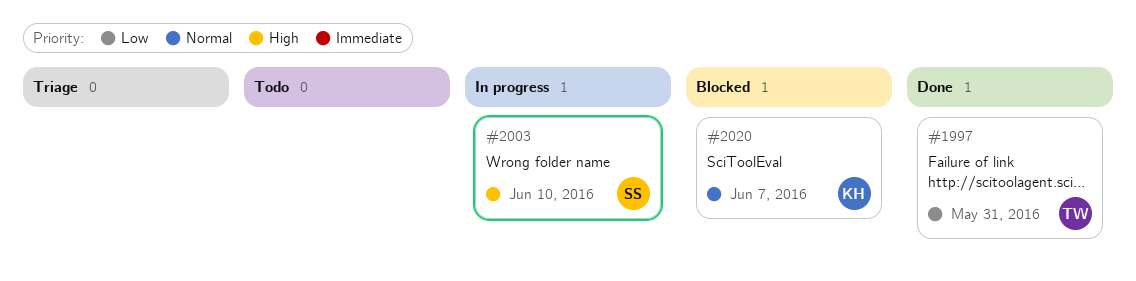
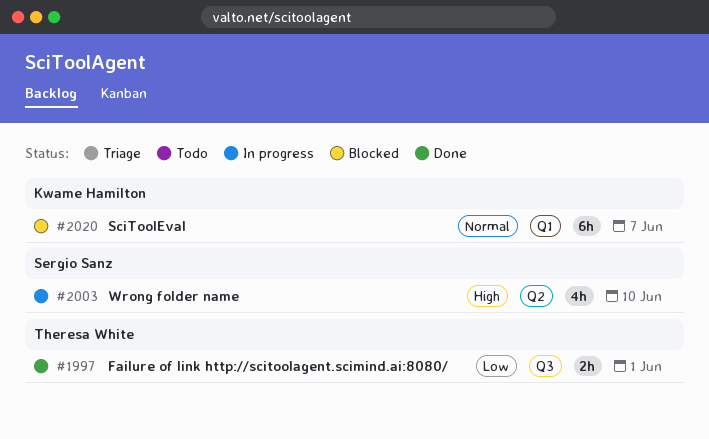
#1997, due: May 31 -> Jun 1

